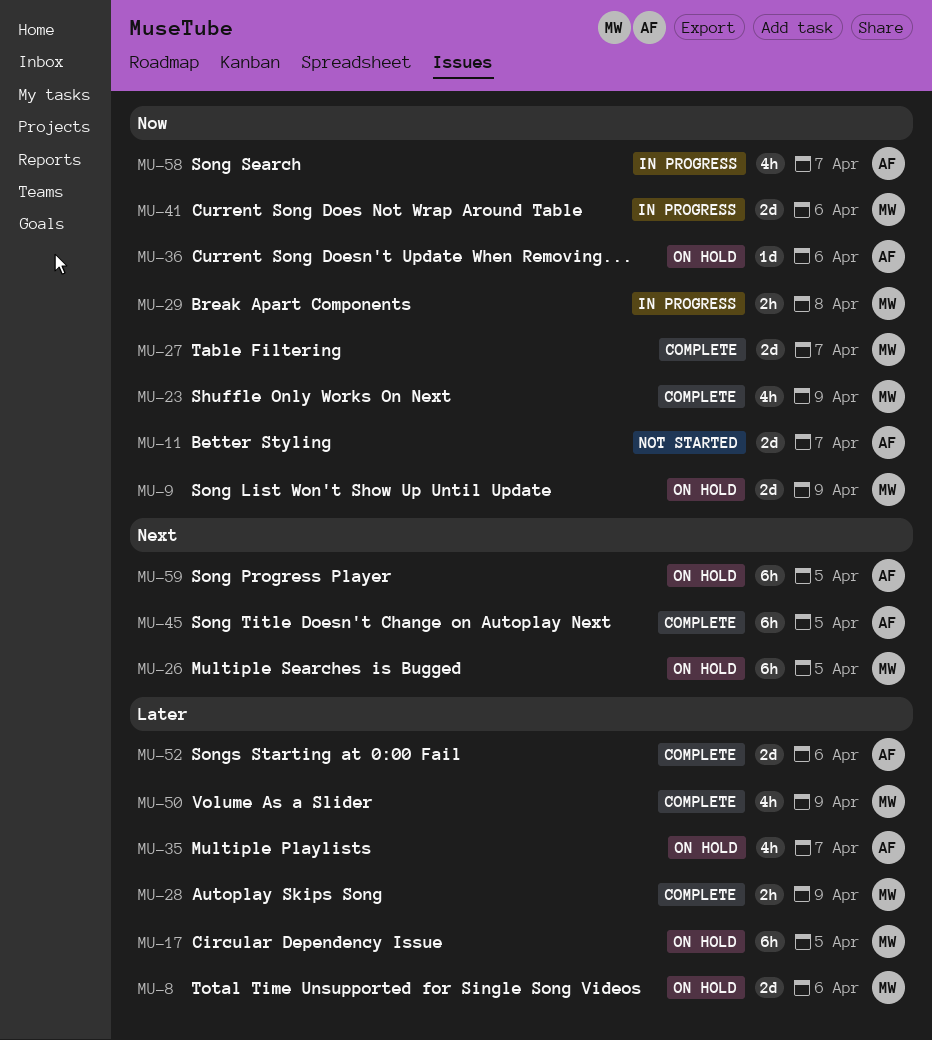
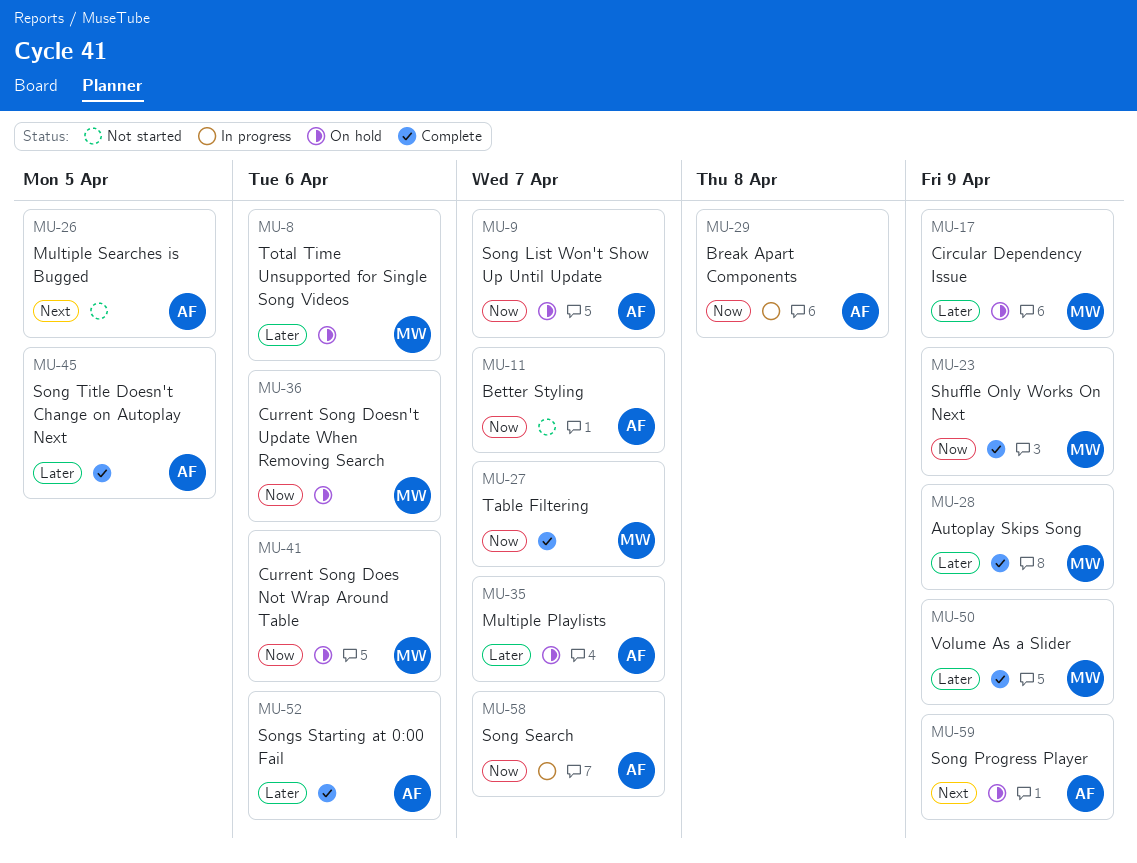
MU-9, owner: MW -> AF
MU-9, due: Apr 9 -> Apr 7
MU-17, due: Apr 5 -> Apr 9
MU-26, status: On hold -> Not started
MU-26, owner: MW -> AF
MU-29, owner: MW -> AF
MU-36, owner: AF -> MW
MU-41, status: In progress -> On hold
MU-45, priority: Next -> Later
MU-59, due: Apr 5 -> Apr 9

